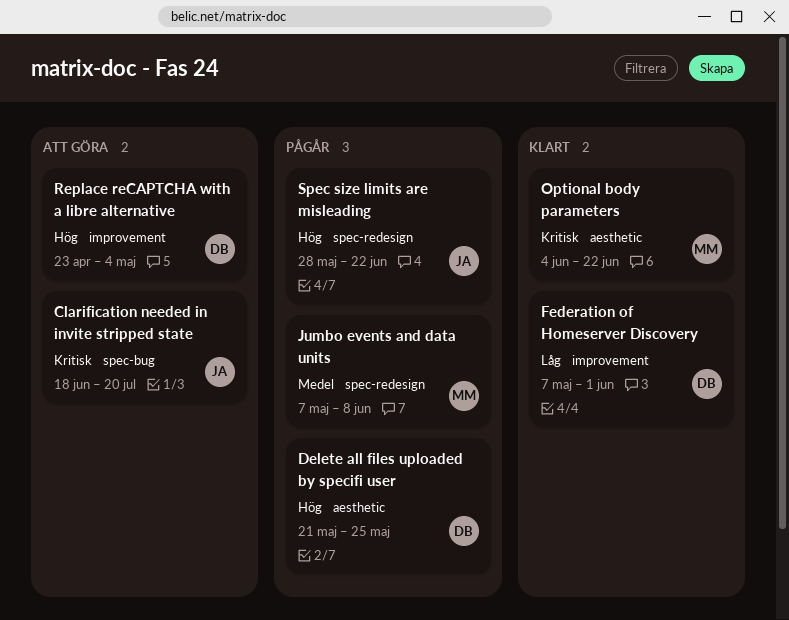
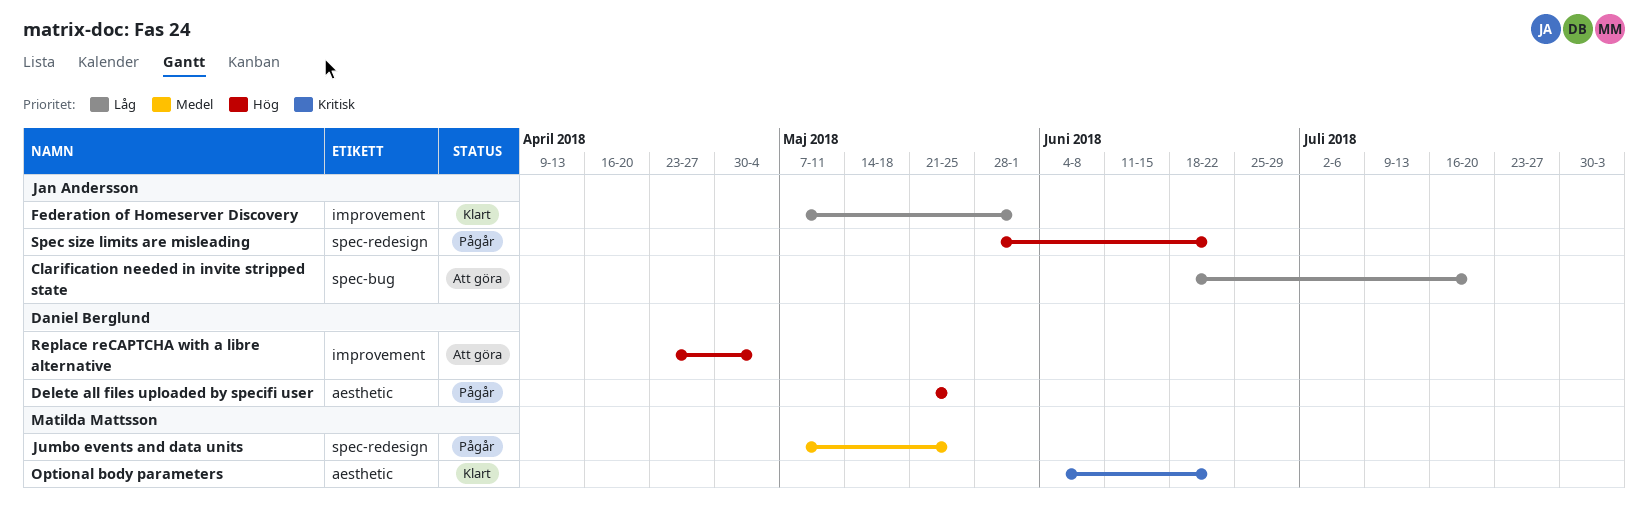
Clarification needed in invite stripped state, priority: Kritisk -> Låg
Federation of Homeserver Discovery, owner: Daniel Berglund -> Jan Andersson
Jumbo events and data units, due: Jun 8 -> May 25

